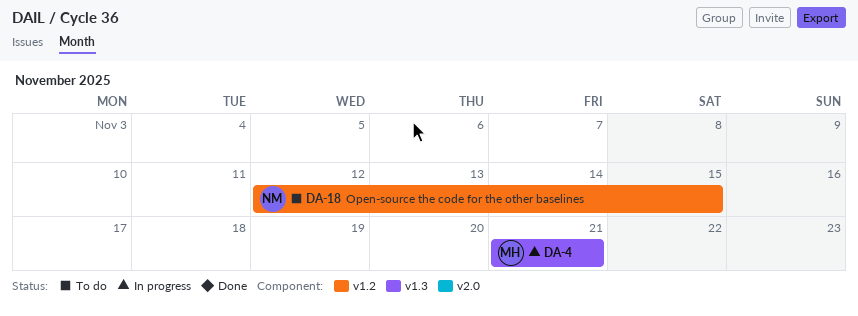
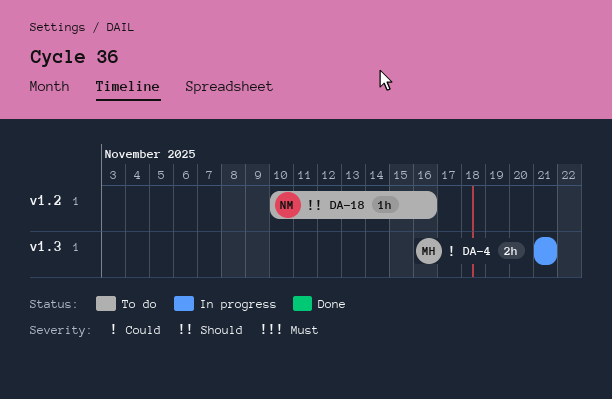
DA-18, start: Nov 12 -> Nov 10
DA-18, due: Nov 15 -> Nov 16

